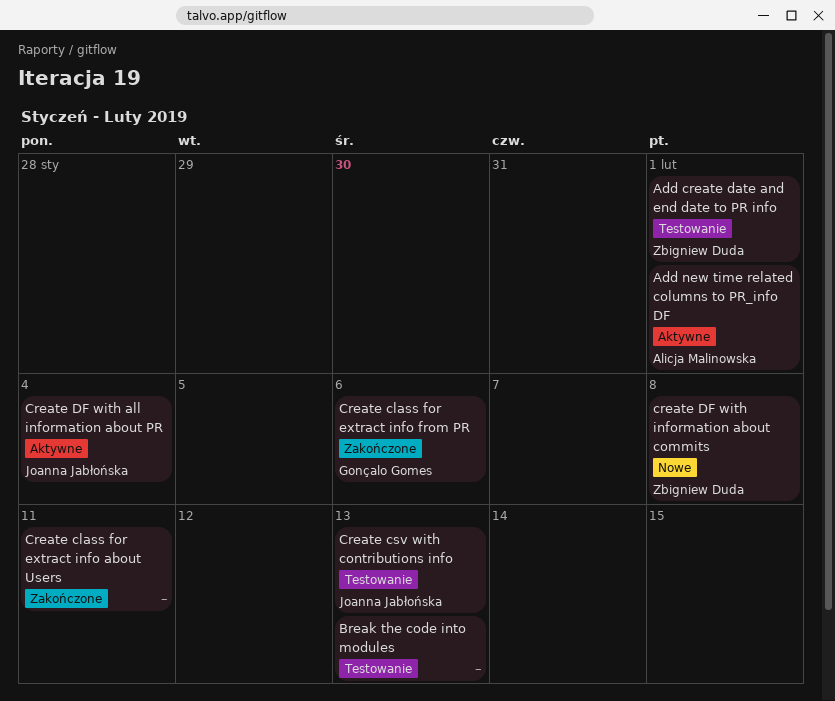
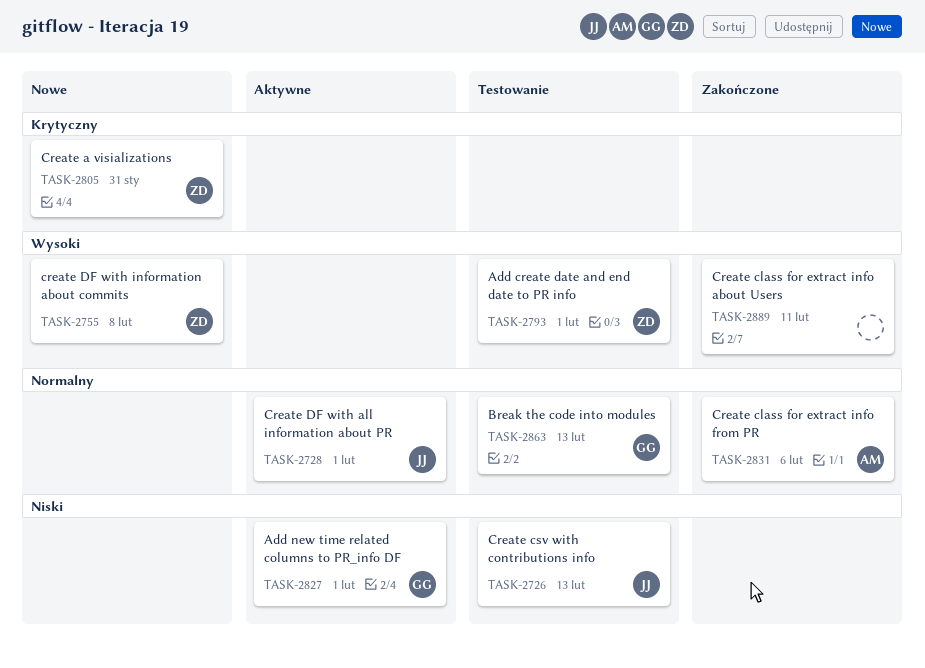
Add new time related columns to PR_info DF, owner: Alicja Malinowska -> Gonçalo Gomes
Break the code into modules, owner: none -> Gonçalo Gomes
Create a visializations: none -> present
Create class for extract info from PR, owner: Gonçalo Gomes -> Alicja Malinowska
Create DF with all information about PR, due: Feb 4 -> Feb 1

